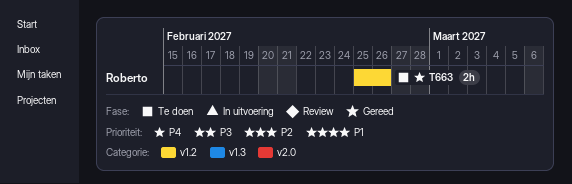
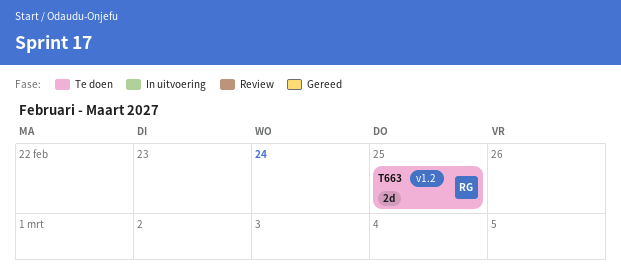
T663, estimate: 2h -> 2d
T663, due: Feb 26 -> Feb 25

